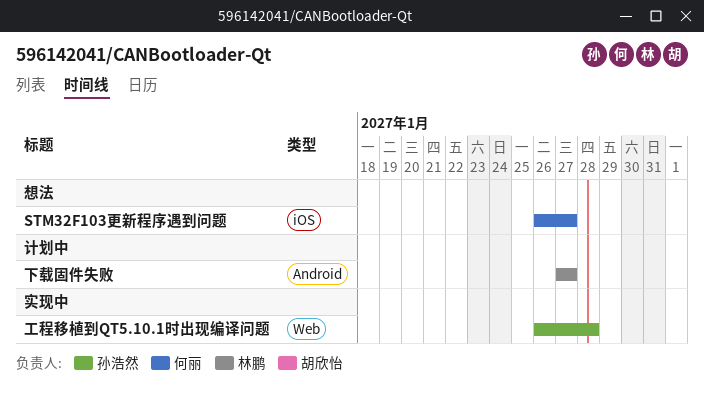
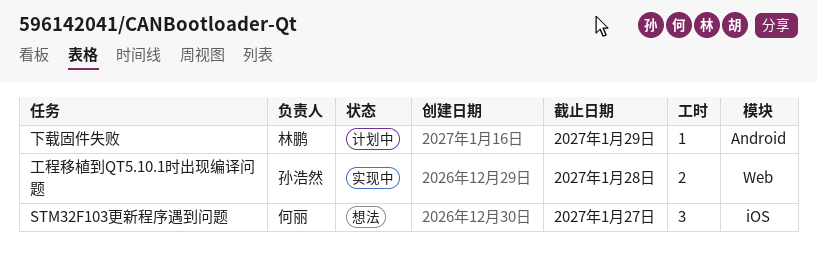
下载固件失败, due: Jan 27 -> Jan 29

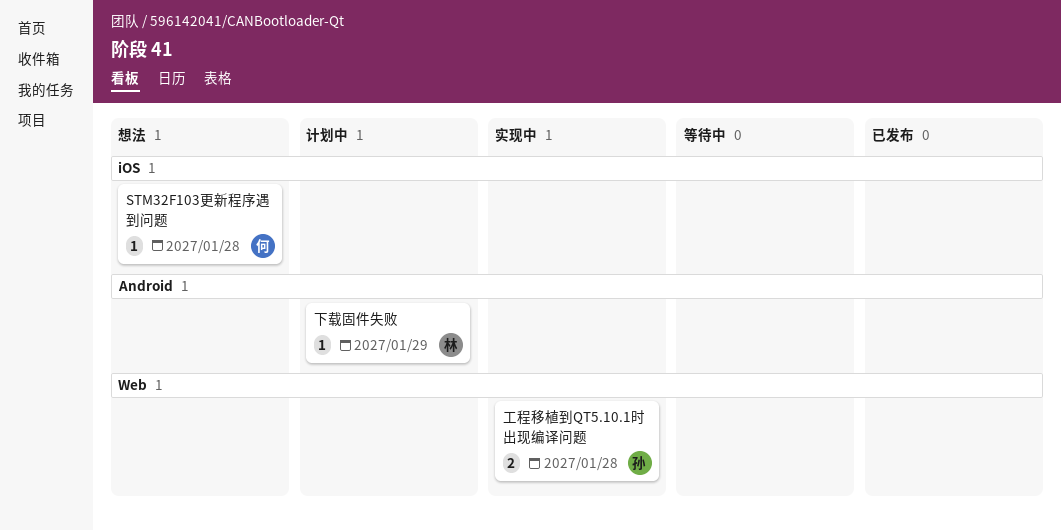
STM32F103更新程序遇到问题, estimate: 3 -> 1
STM32F103更新程序遇到问题, due: Jan 27 -> Jan 28

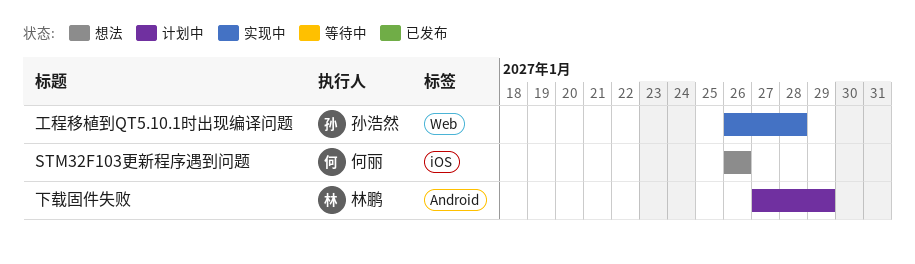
STM32F103更新程序遇到问题, due: Jan 28 -> Jan 26

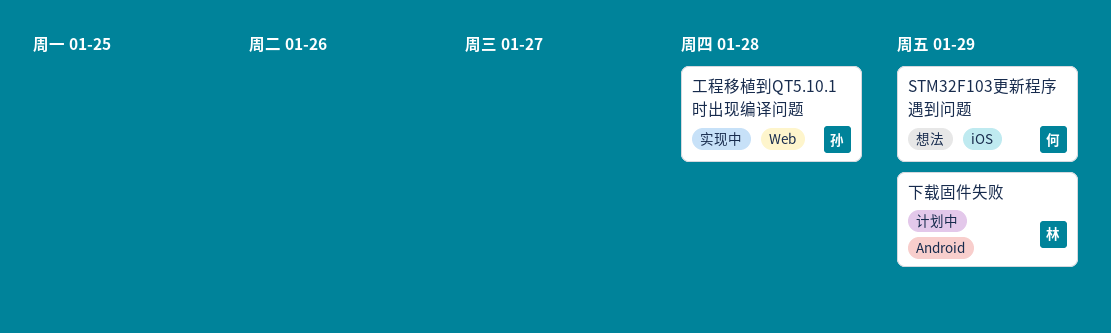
STM32F103更新程序遇到问题, due: Jan 26 -> Jan 29

